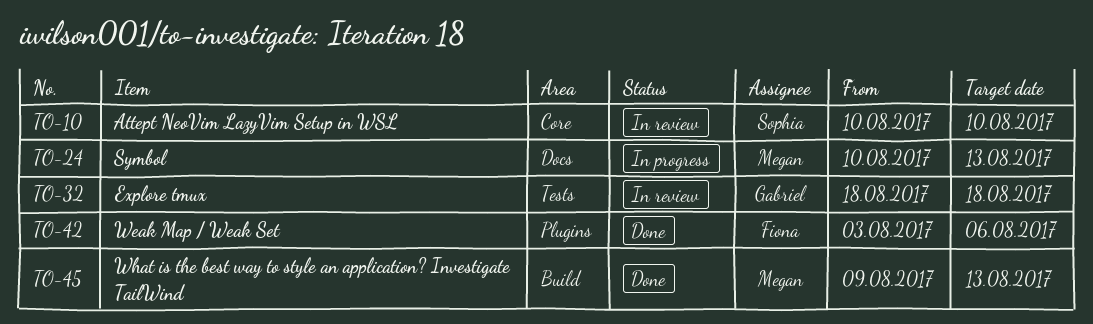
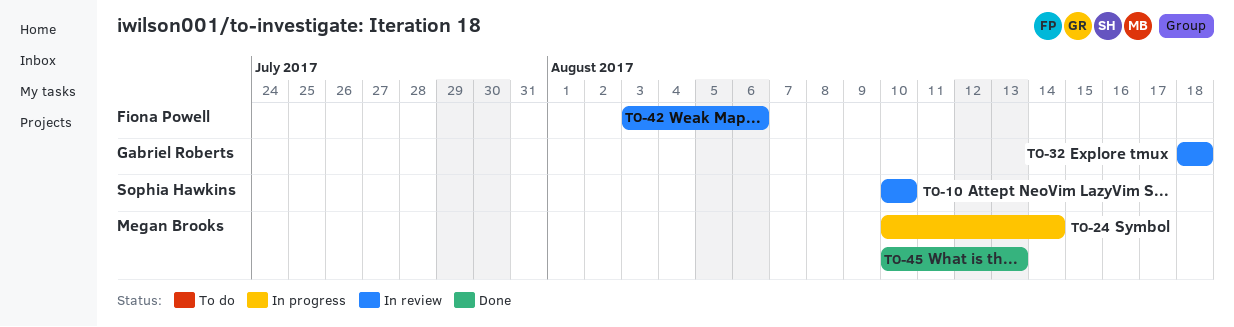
TO-24, due: Aug 13 -> Aug 14
TO-42, status: Done -> In review
TO-45, start: Aug 9 -> Aug 10

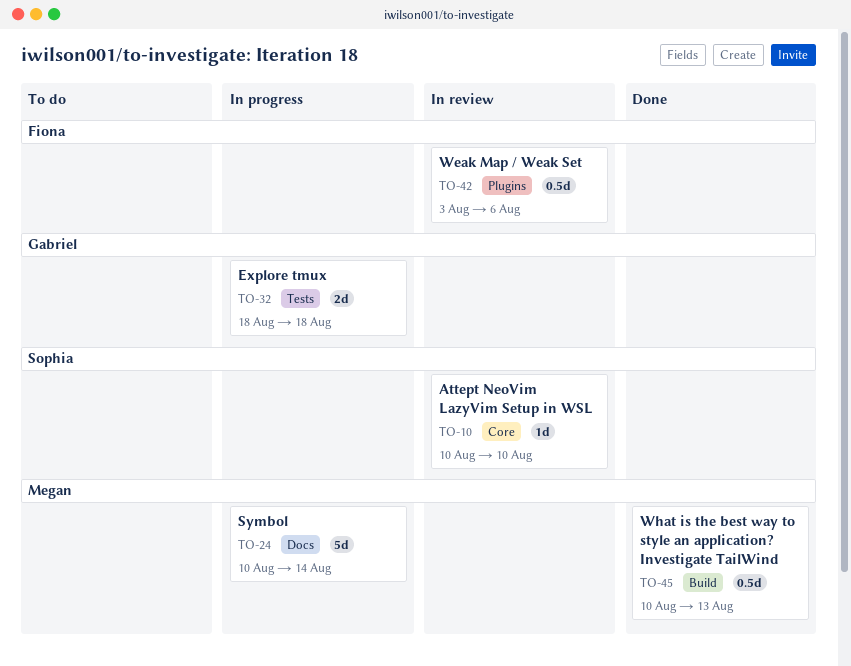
TO-32, status: In review -> In progress

